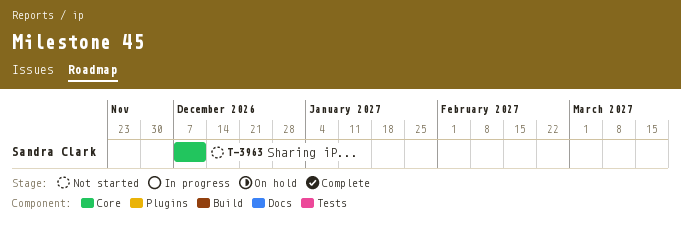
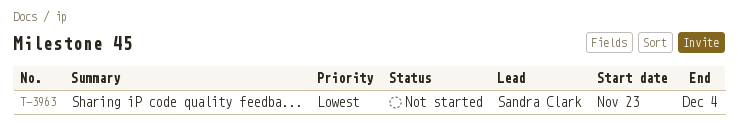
T-3963, start: Dec 7 -> Nov 23
T-3963, due: Dec 11 -> Dec 4

